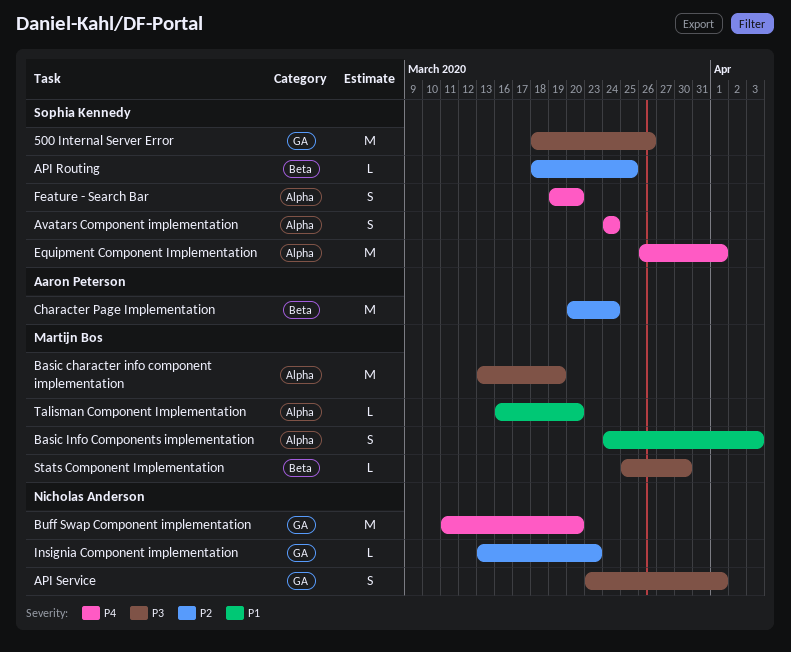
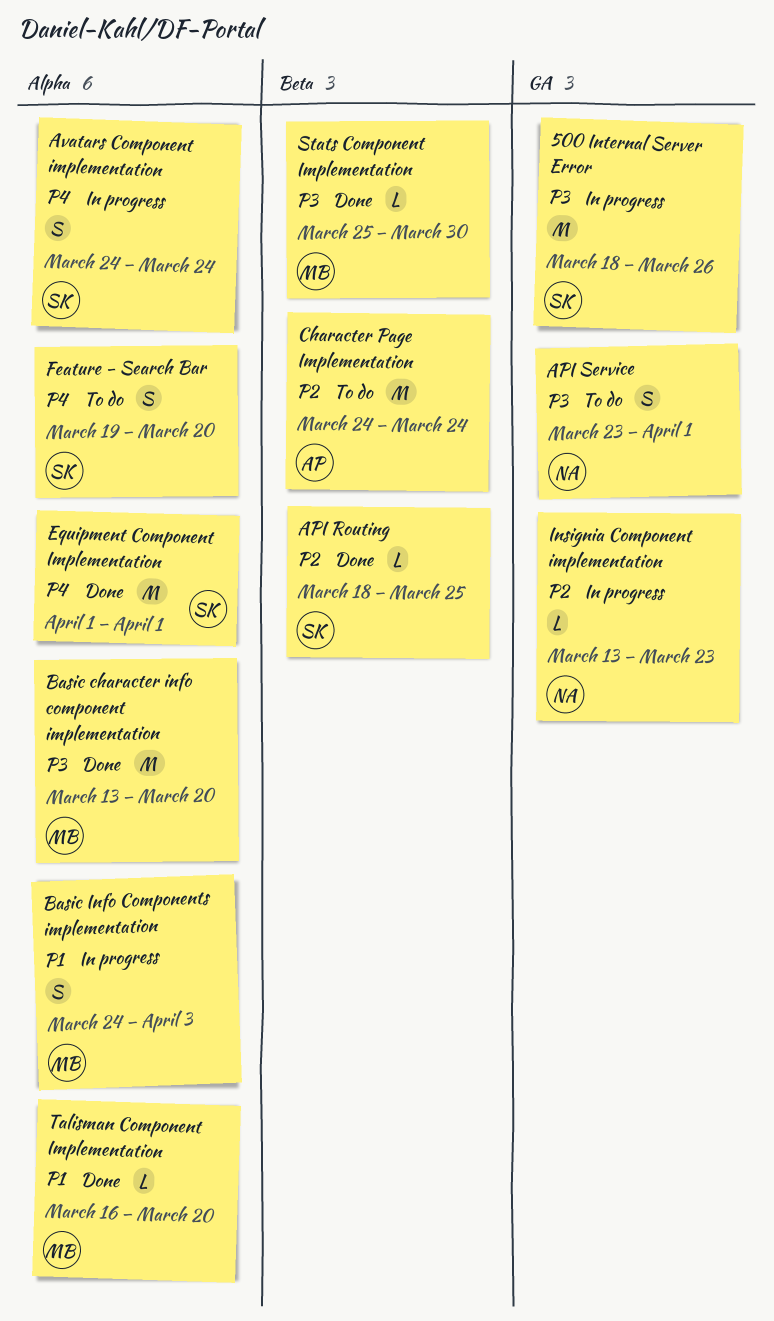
Basic character info component implementation, due: Mar 19 -> Mar 20
Buff Swap Component implementation: present -> none
Character Page Implementation, start: Mar 20 -> Mar 24
Equipment Component Implementation, start: Mar 26 -> Apr 1

